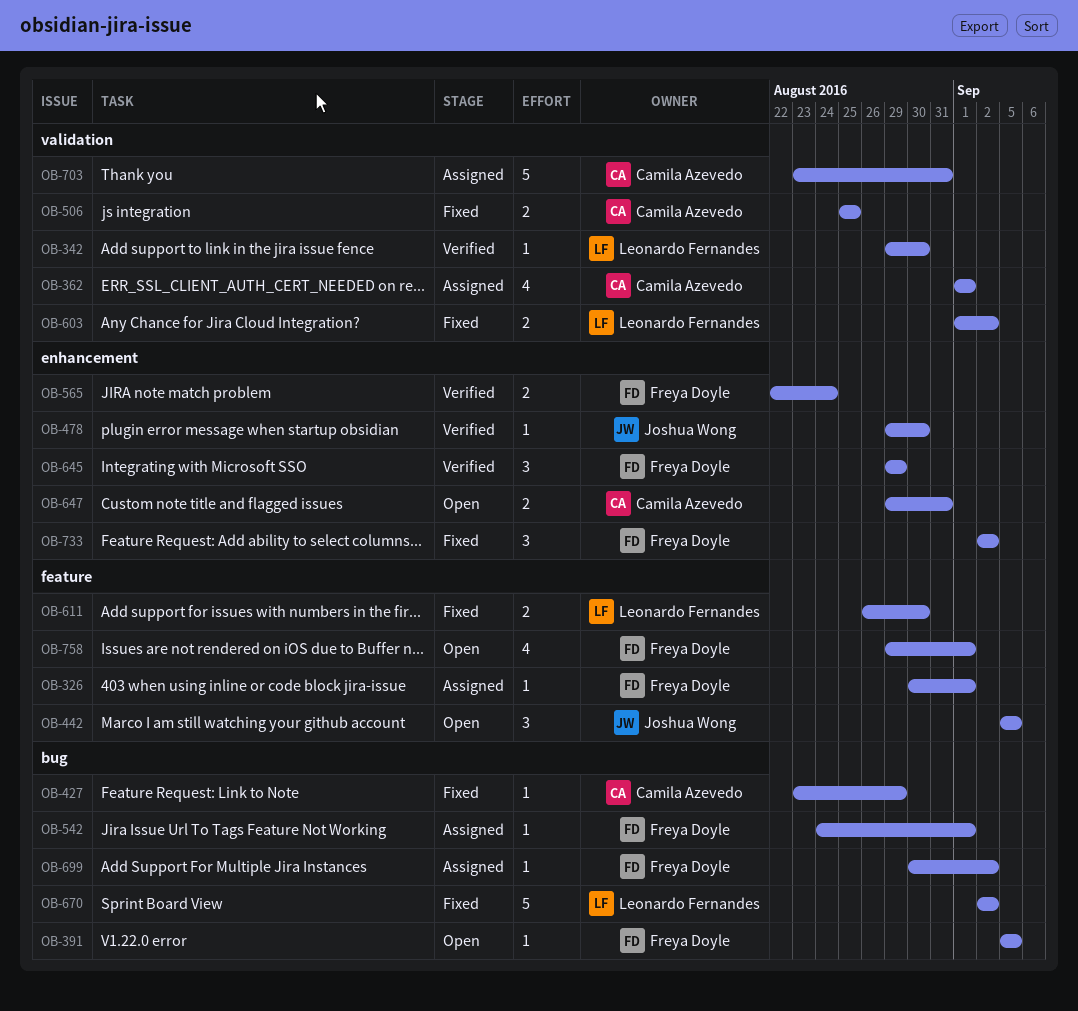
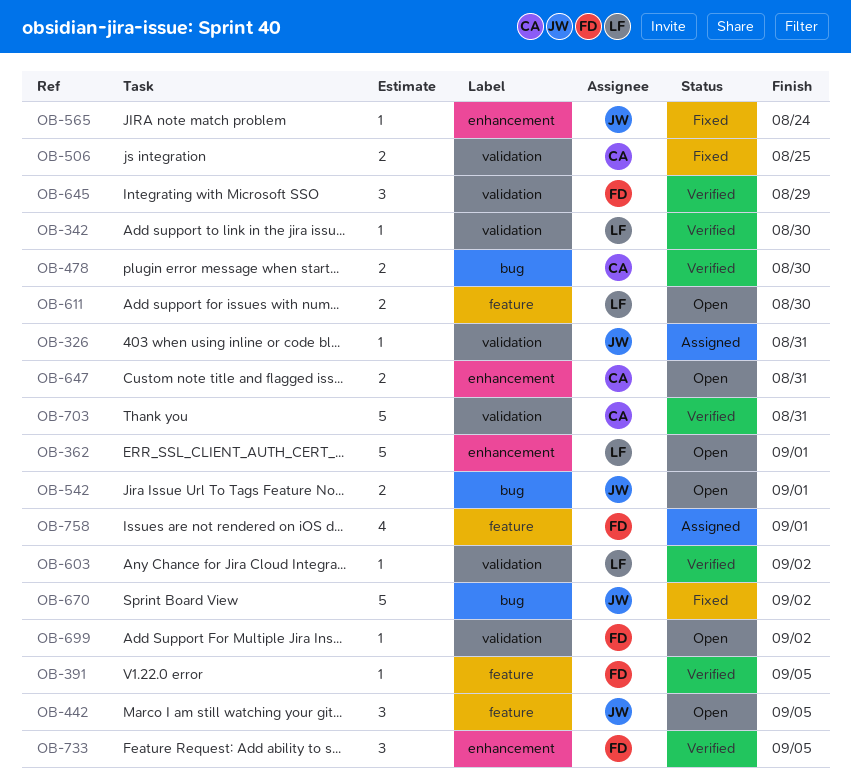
OB-326, owner: Freya Doyle -> Joshua Wong
OB-326, label: feature -> validation
OB-326, due: Sep 1 -> Aug 31
OB-362, status: Assigned -> Open
OB-362, owner: Camila Azevedo -> Leonardo Fernandes
OB-362, label: validation -> enhancement
OB-362, estimate: 4 -> 5
OB-391, status: Open -> Verified
OB-391, label: bug -> feature
OB-427: present -> none
OB-478, owner: Joshua Wong -> Camila Azevedo
OB-478, label: enhancement -> bug
OB-478, estimate: 1 -> 2
OB-542, status: Assigned -> Open
OB-542, owner: Freya Doyle -> Joshua Wong
OB-542, estimate: 1 -> 2
OB-565, status: Verified -> Fixed
OB-565, owner: Freya Doyle -> Joshua Wong
OB-565, estimate: 2 -> 1
OB-603, status: Fixed -> Verified
OB-603, estimate: 2 -> 1
OB-611, status: Fixed -> Open
OB-645, label: enhancement -> validation
OB-670, owner: Leonardo Fernandes -> Joshua Wong
OB-699, status: Assigned -> Open
OB-699, label: bug -> validation
OB-703, status: Assigned -> Verified
OB-733, status: Fixed -> Verified
OB-733, due: Sep 2 -> Sep 5
OB-758, status: Open -> Assigned

